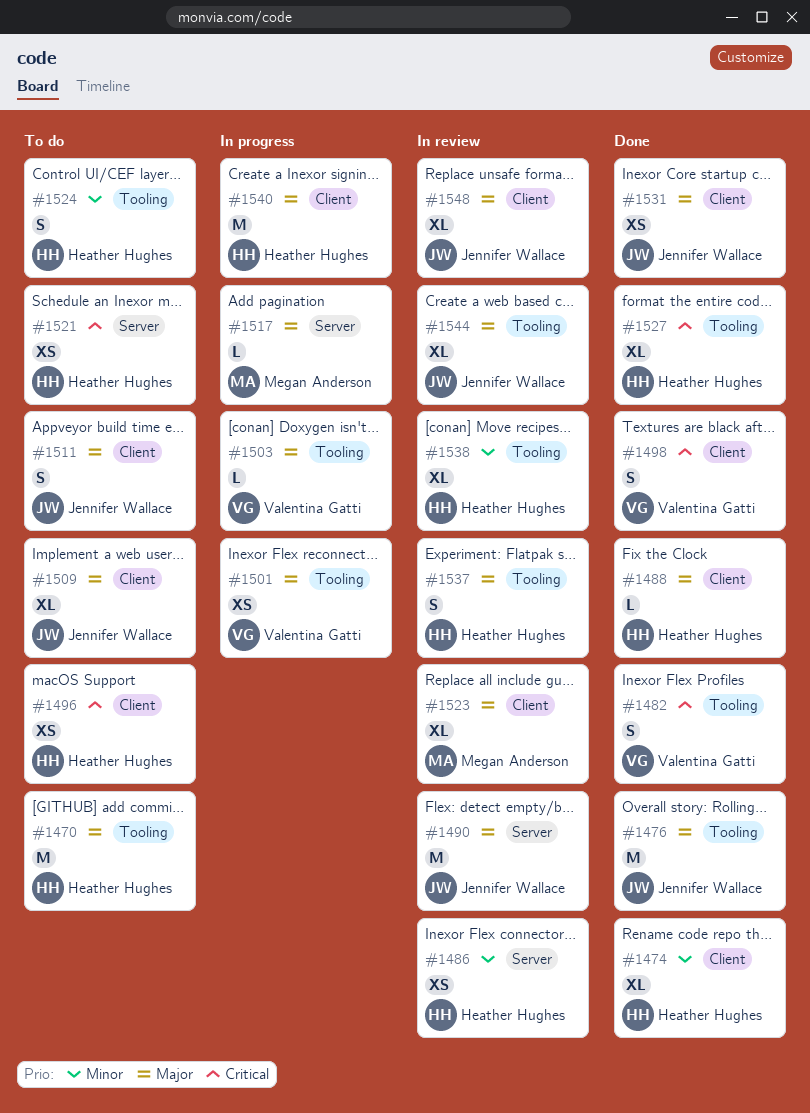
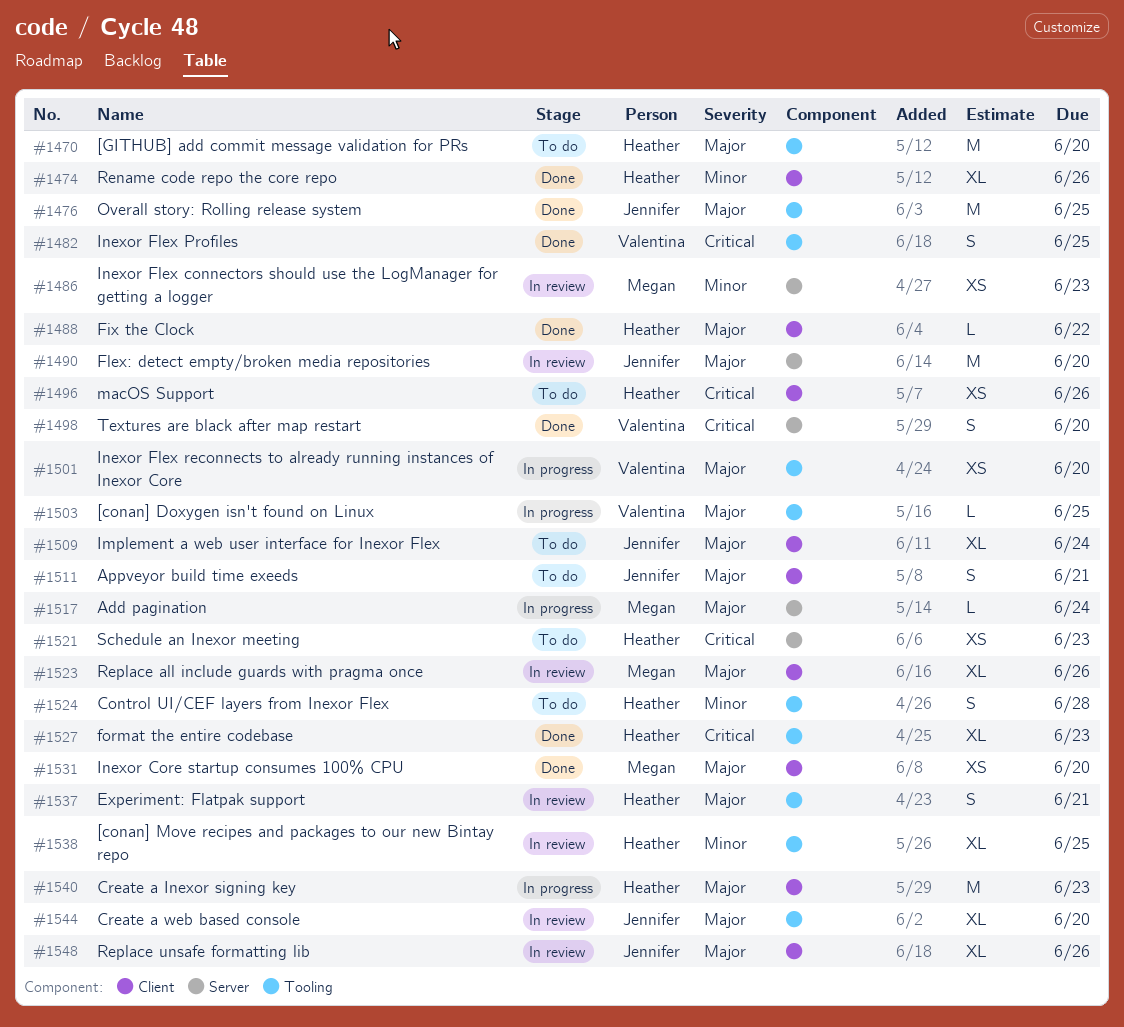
#1486, owner: Heather Hughes -> Megan Anderson
#1498, label: Client -> Server
#1531, owner: Jennifer Wallace -> Megan Anderson

